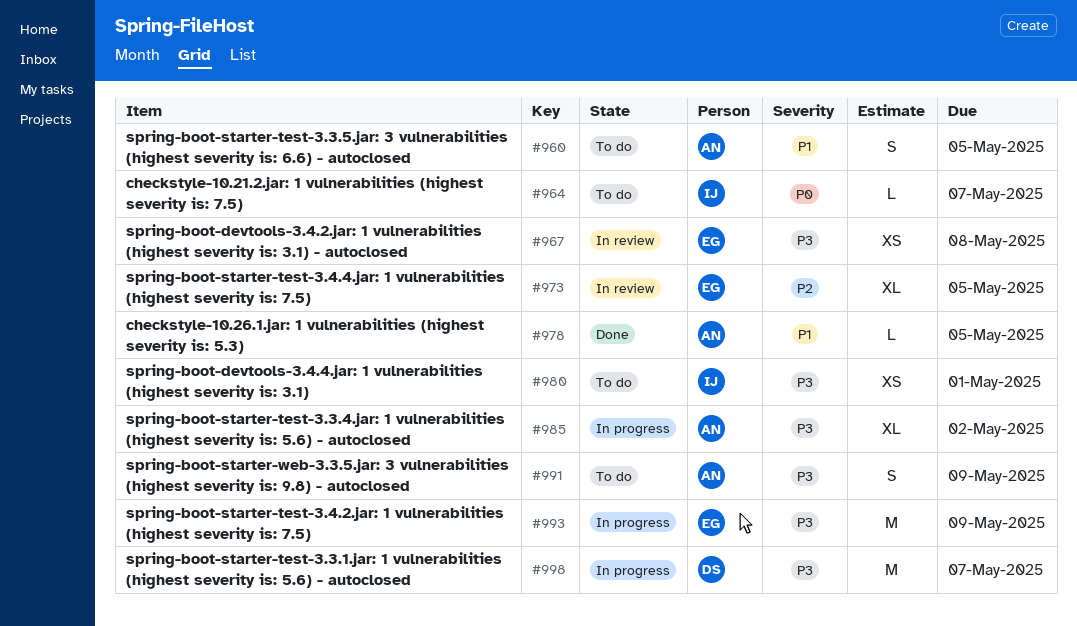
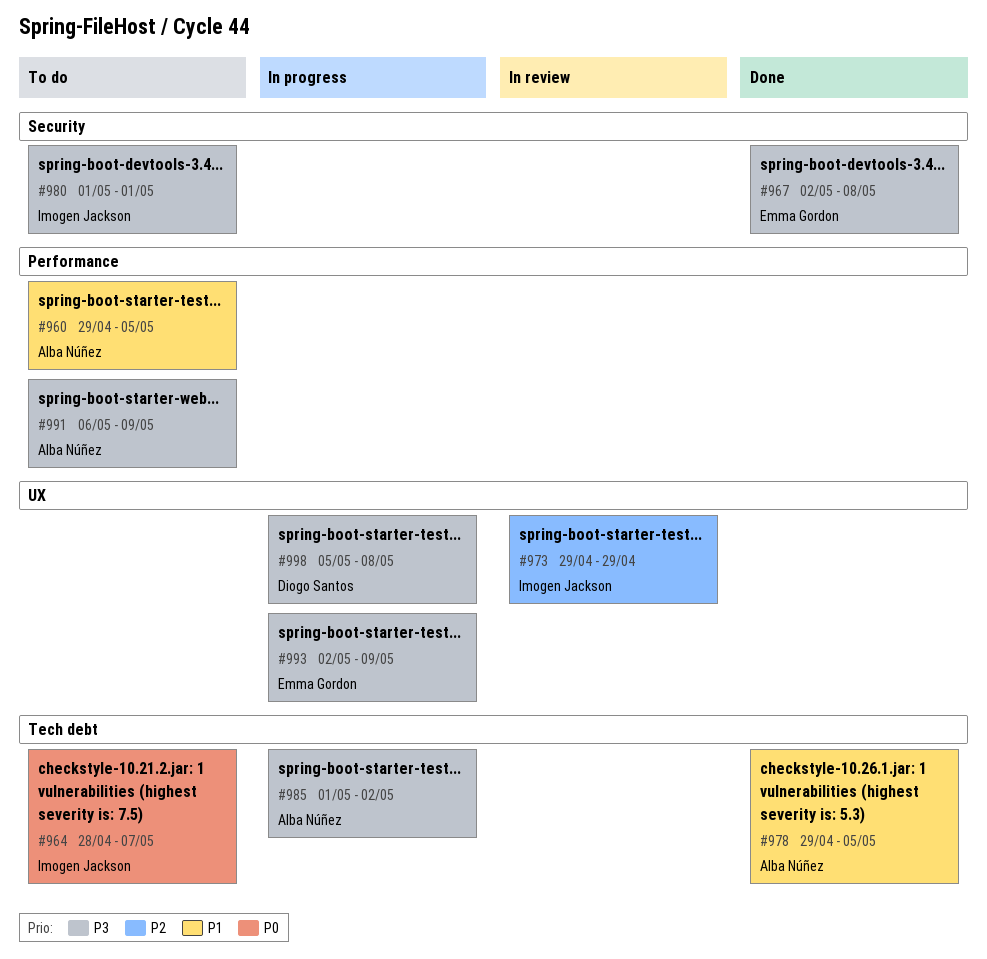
#967, status: In review -> Done
#973, owner: Emma Gordon -> Imogen Jackson
#973, due: May 5 -> Apr 29
#998, due: May 7 -> May 8

